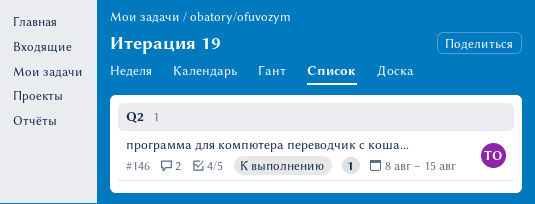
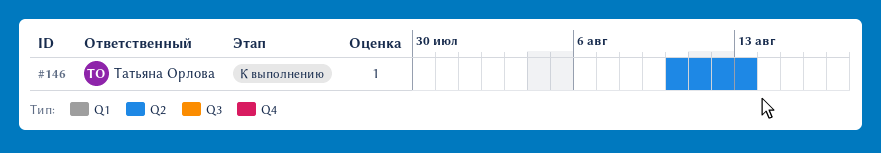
#146, start: Aug 8 -> Aug 10
#146, due: Aug 15 -> Aug 13

